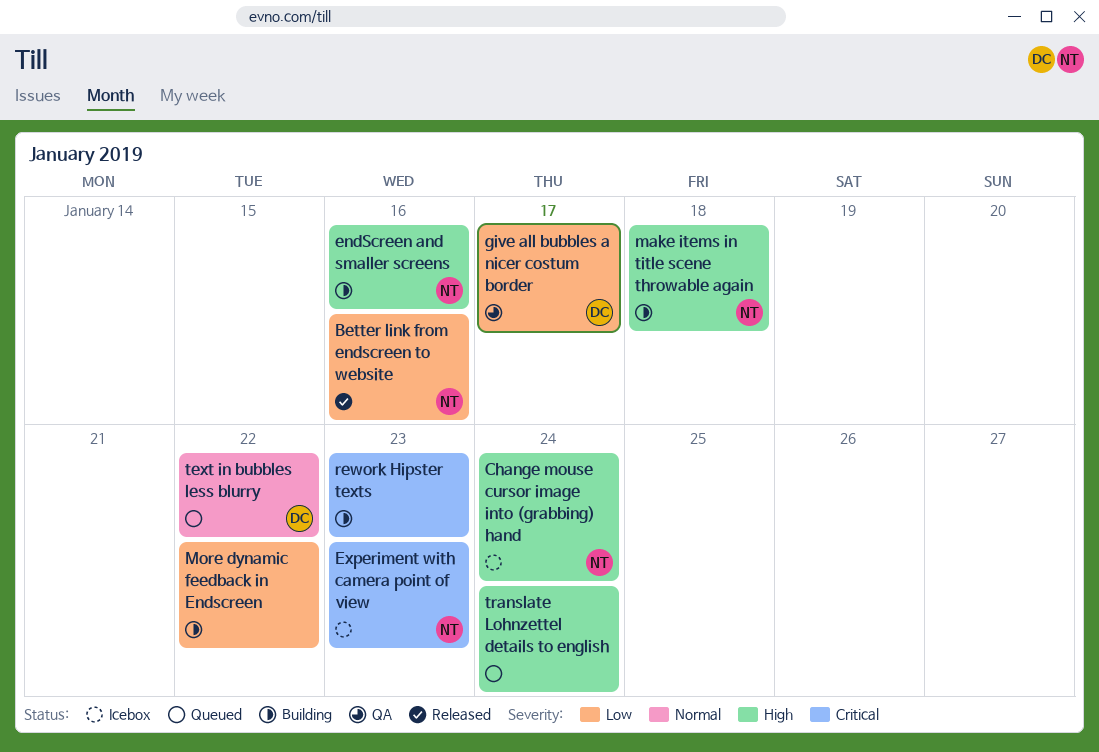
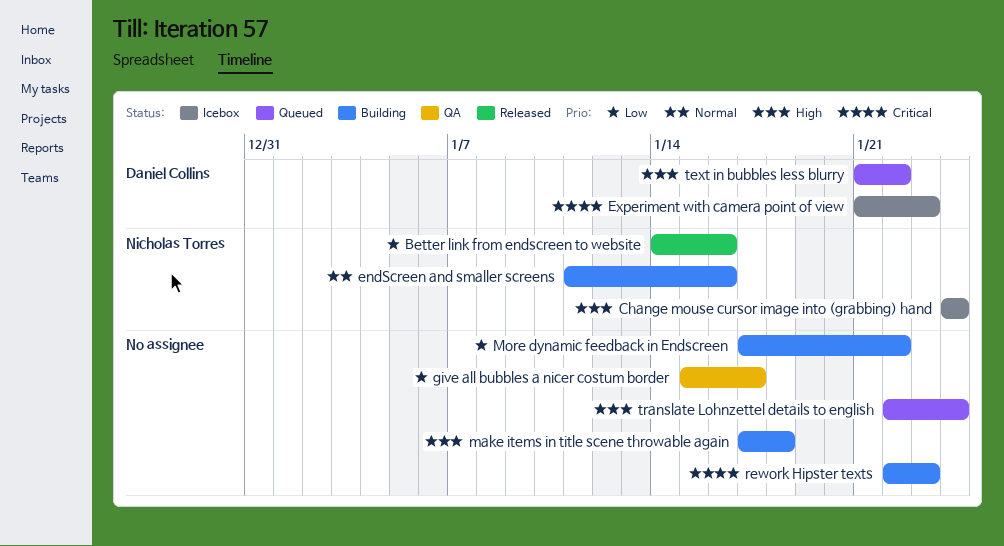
endScreen and smaller screens, priority: High -> Normal
Experiment with camera point of view, owner: Nicholas Torres -> Daniel Collins
give all bubbles a nicer costum border, owner: Daniel Collins -> none
make items in title scene throwable again, owner: Nicholas Torres -> none
text in bubbles less blurry, priority: Normal -> High

